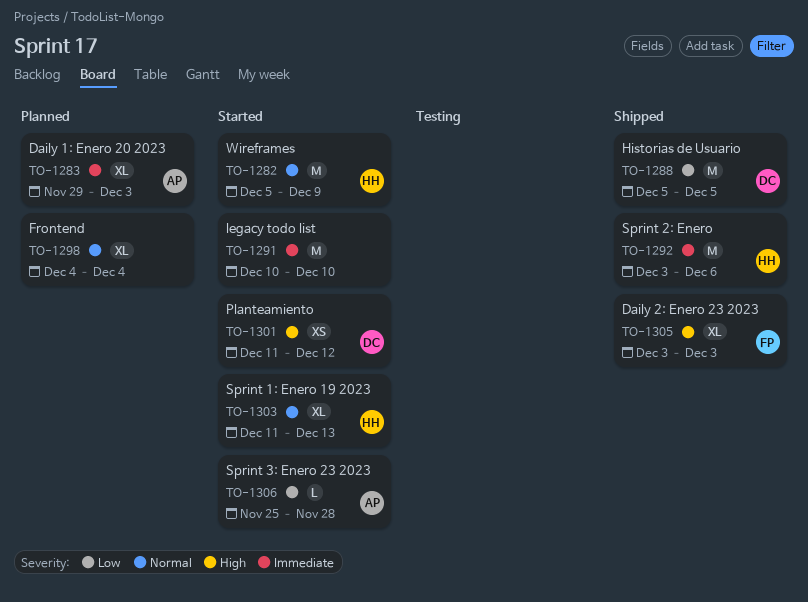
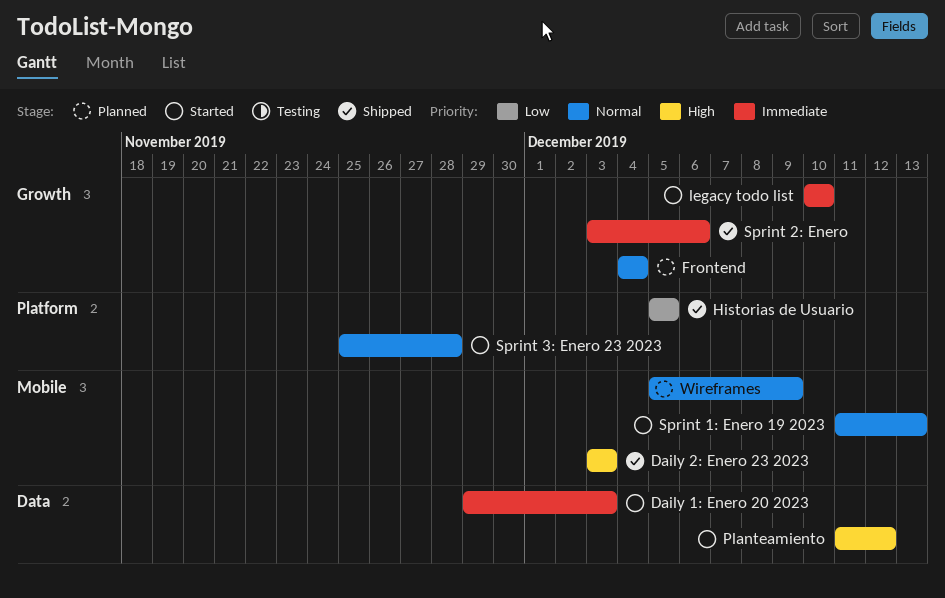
Daily 1: Enero 20 2023, status: Planned -> Started
Sprint 3: Enero 23 2023, priority: Low -> Normal
Wireframes, status: Started -> Planned

